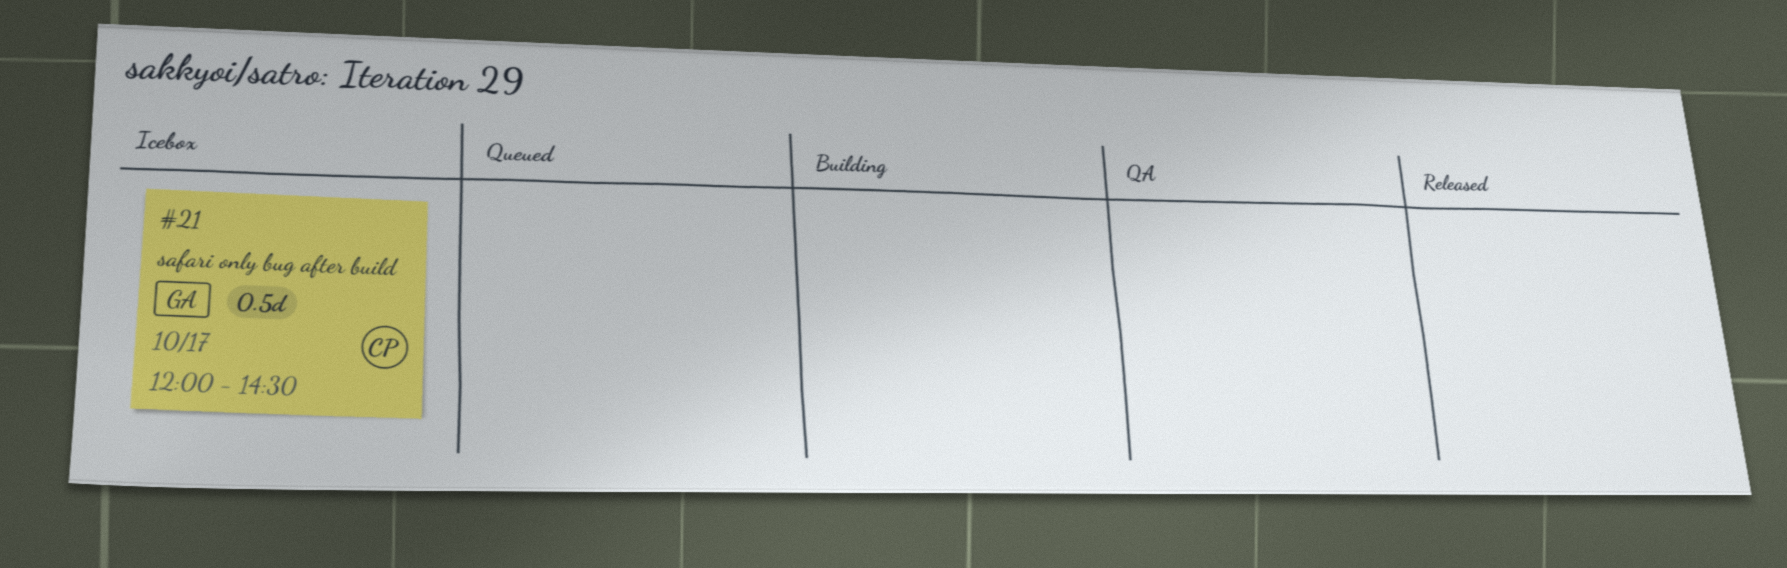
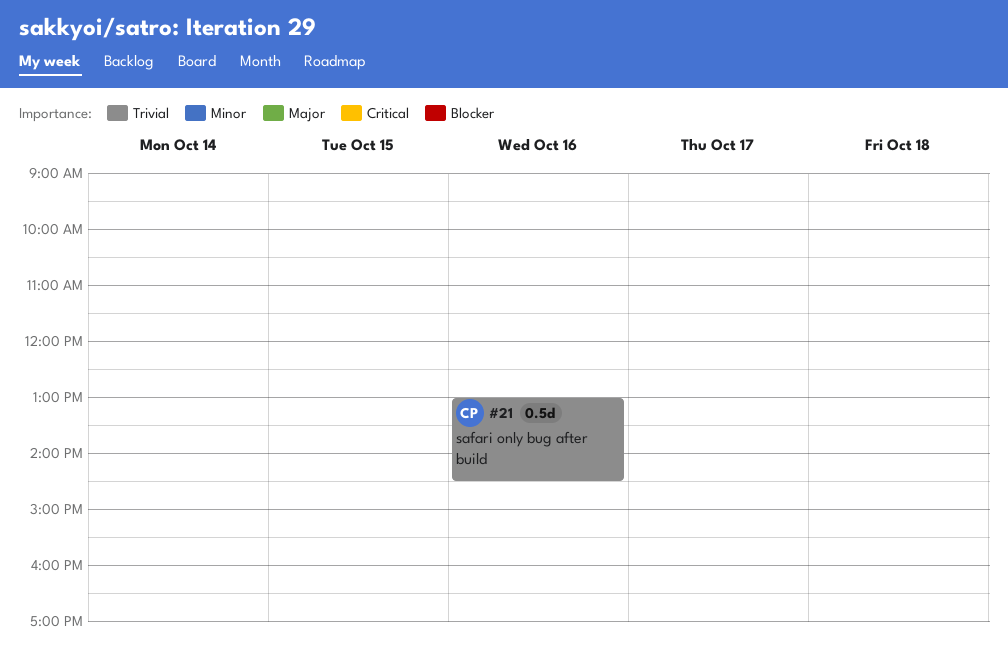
#21, day: Oct 17 -> Oct 16
#21, begins: 12:00 -> 13:00

